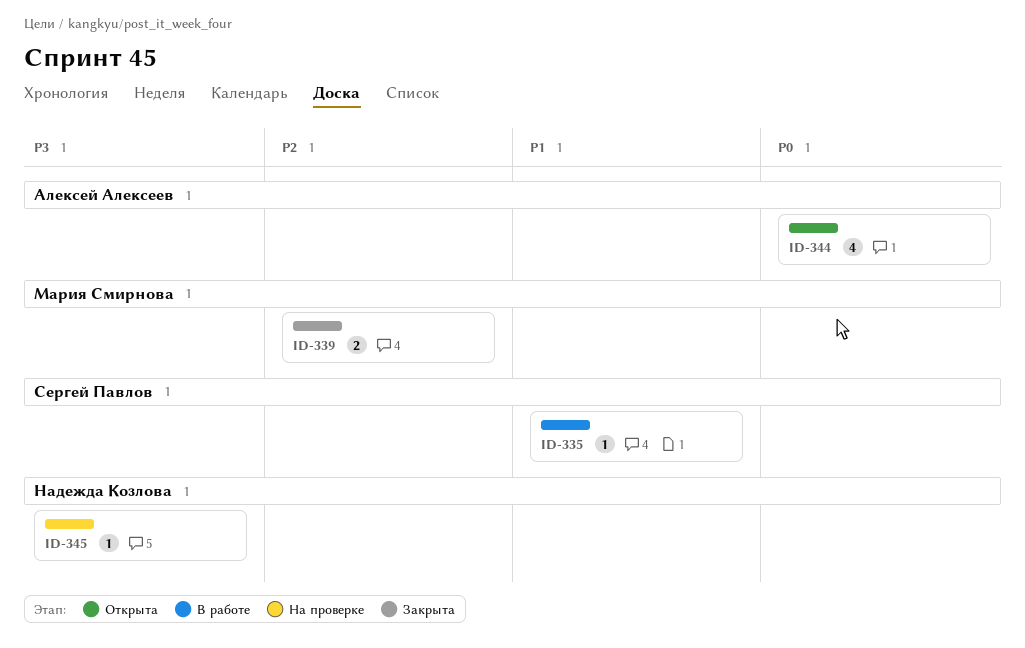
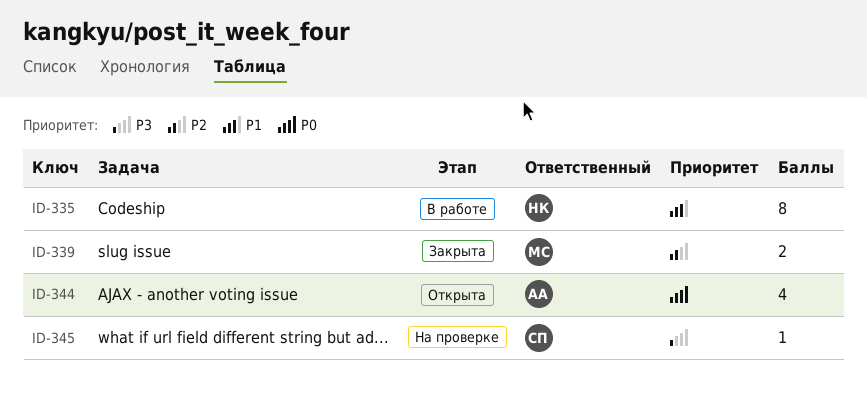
ID-335, owner: Сергей Павлов -> Надежда Козлова
ID-335, estimate: 1 -> 8
ID-345, owner: Надежда Козлова -> Сергей Павлов

